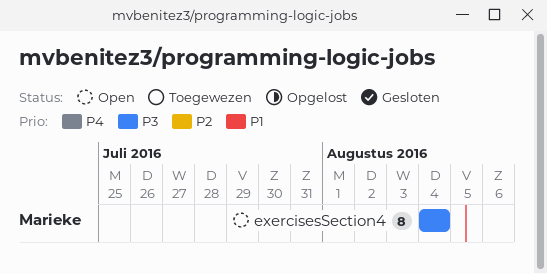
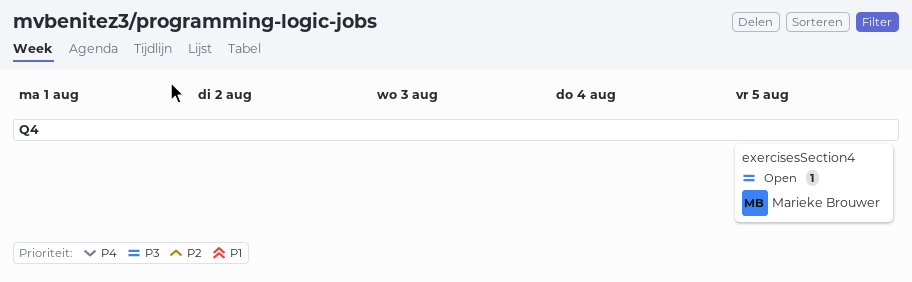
exercisesSection4, estimate: 8 -> 1
exercisesSection4, due: Aug 4 -> Aug 5

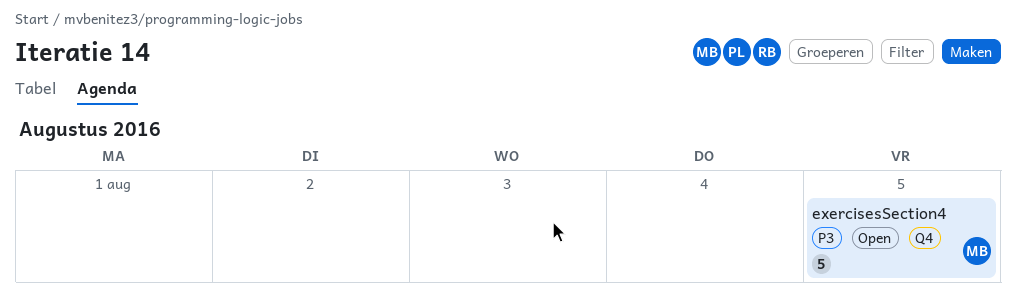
exercisesSection4, estimate: 1 -> 5

